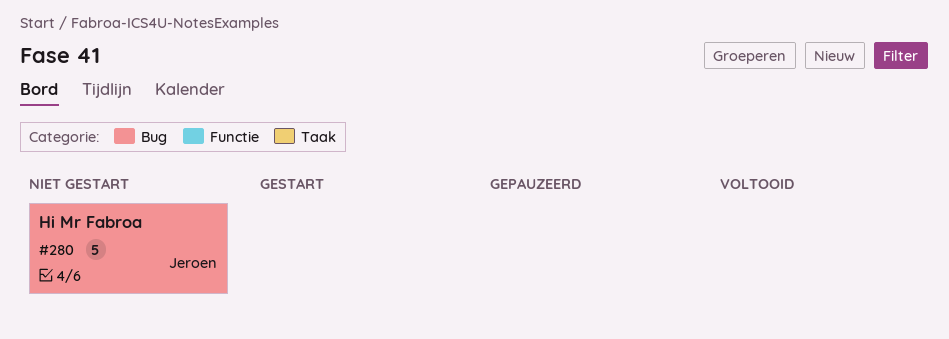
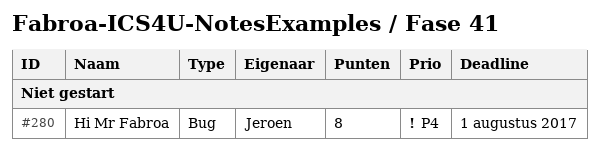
#280, estimate: 5 -> 8

